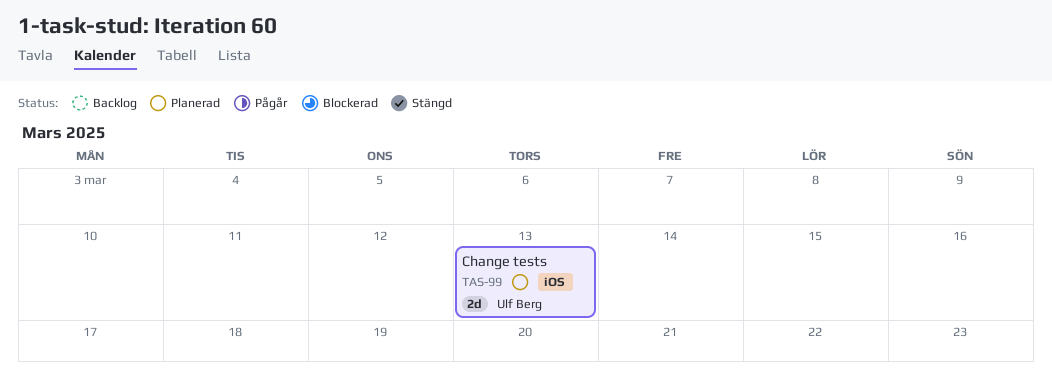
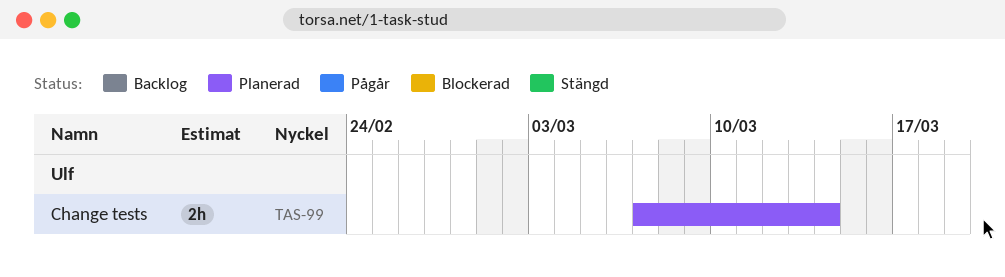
TAS-99, estimate: 2d -> 2h
TAS-99, due: Mar 13 -> Mar 14

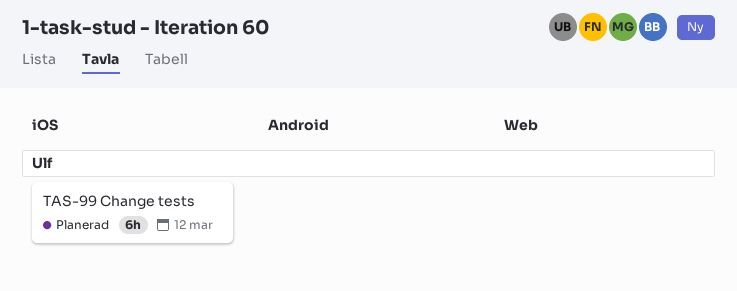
TAS-99, estimate: 2h -> 6h
TAS-99, due: Mar 14 -> Mar 12

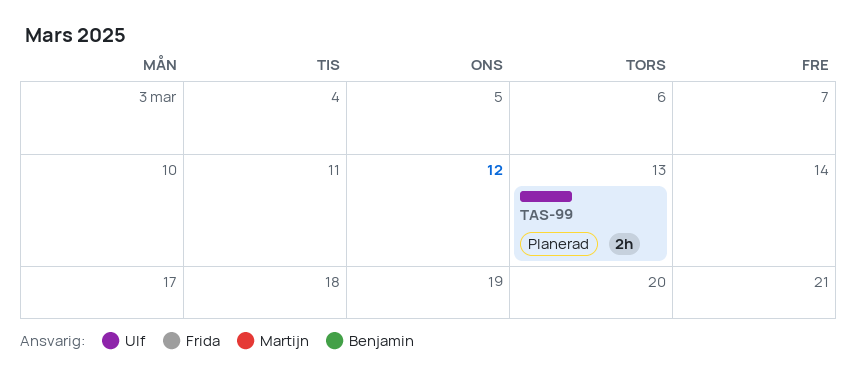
TAS-99, estimate: 6h -> 2h
TAS-99, due: Mar 12 -> Mar 13

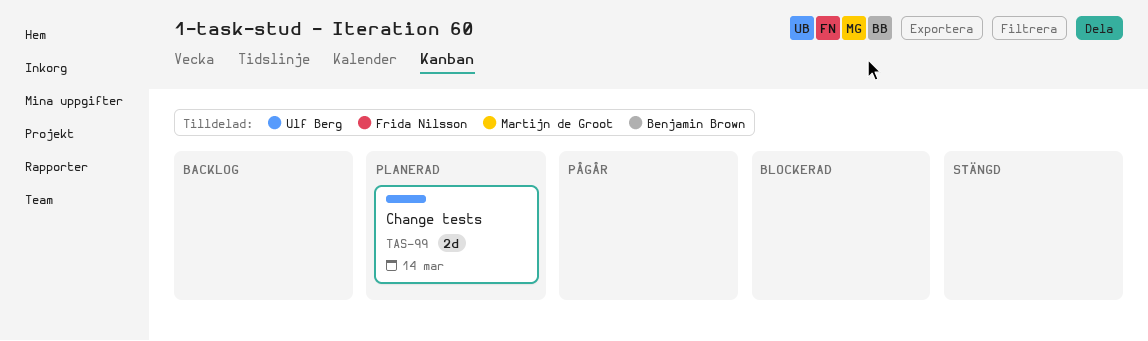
TAS-99, estimate: 2h -> 2d
TAS-99, due: Mar 13 -> Mar 14

